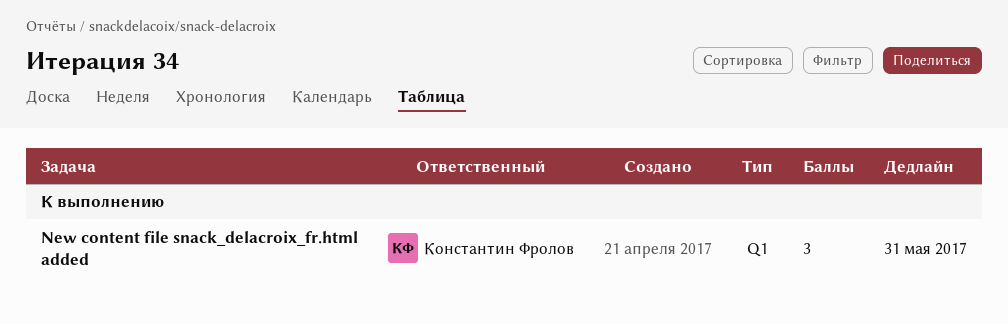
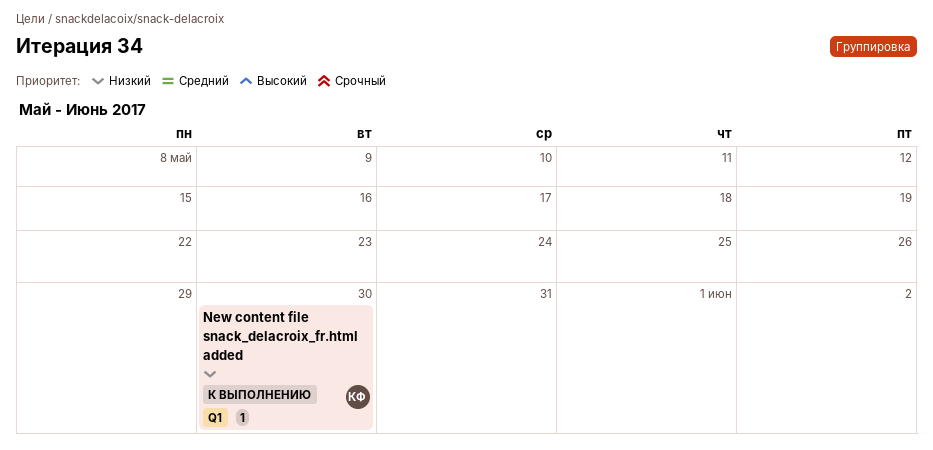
New content file snack_delacroix_fr.html added, estimate: 3 -> 1
New content file snack_delacroix_fr.html added, due: May 31 -> May 30

